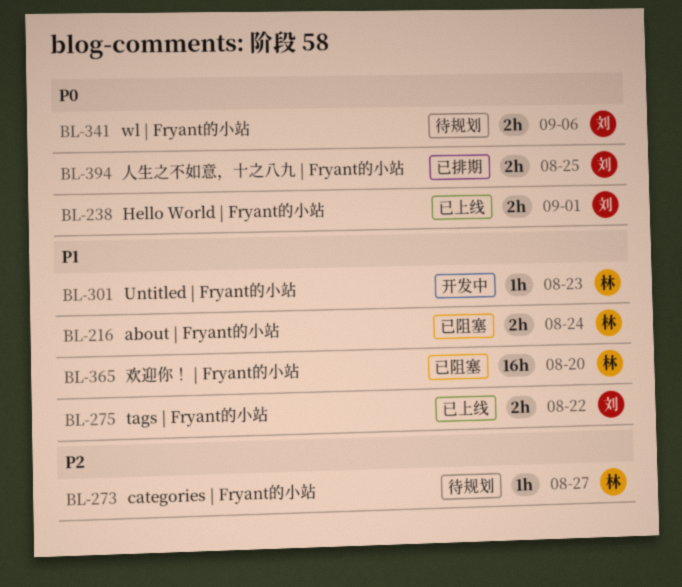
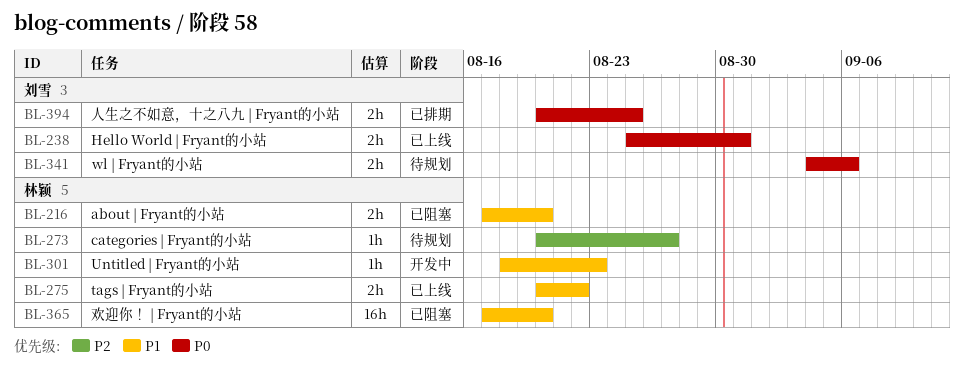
BL-216, due: Aug 24 -> Aug 20
BL-238, due: Sep 1 -> Aug 31
BL-275, owner: 刘雪 -> 林颖

